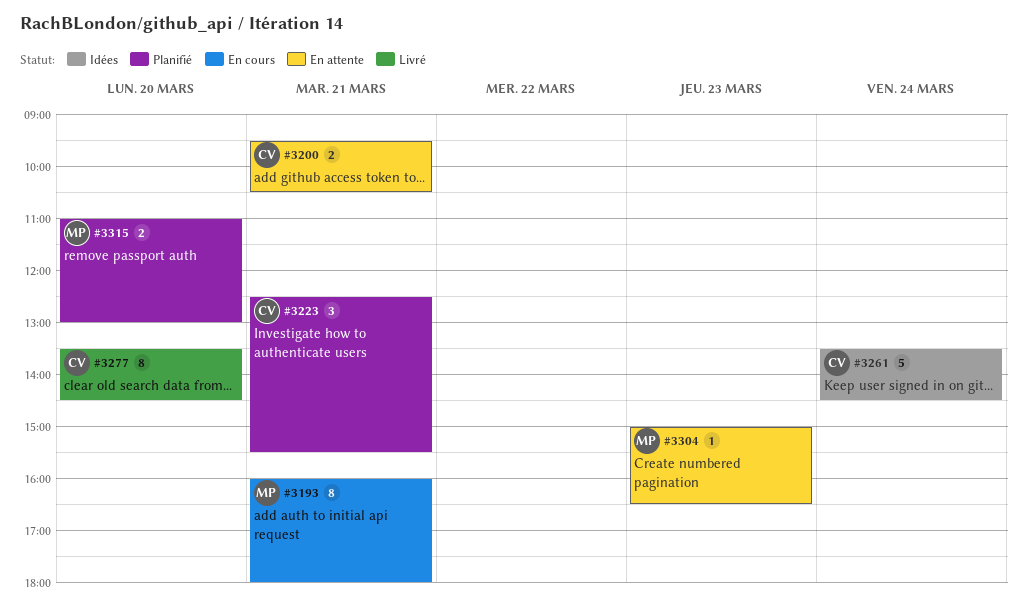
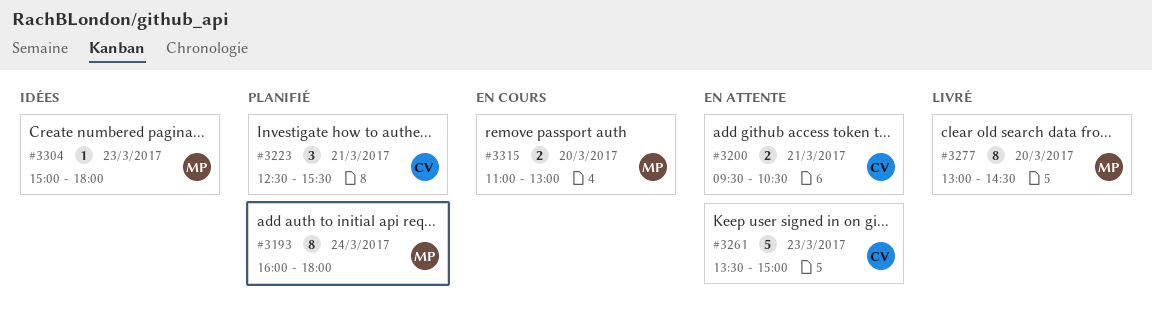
#3193, status: En cours -> Planifié
#3193, day: Mar 21 -> Mar 24
#3261, status: Idées -> En attente
#3261, day: Mar 24 -> Mar 23
#3261, ends: 14:30 -> 15:00
#3277, owner: CV -> MP
#3277, begins: 13:30 -> 13:00
#3304, status: En attente -> Idées
#3304, ends: 16:30 -> 18:00
#3315, status: Planifié -> En cours

